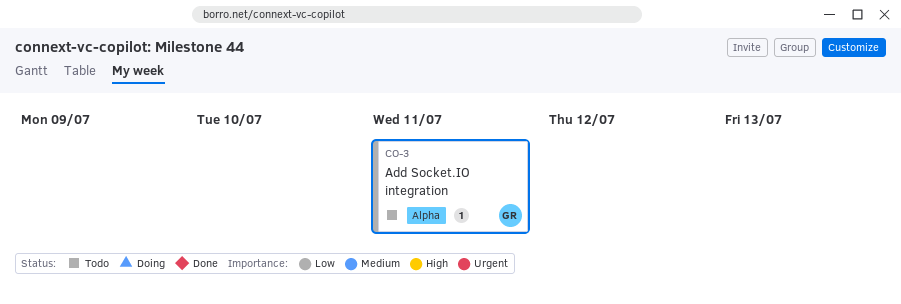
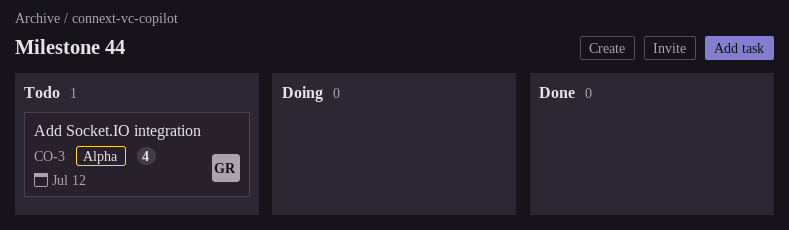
CO-3, estimate: 1 -> 4
CO-3, due: Jul 11 -> Jul 12

